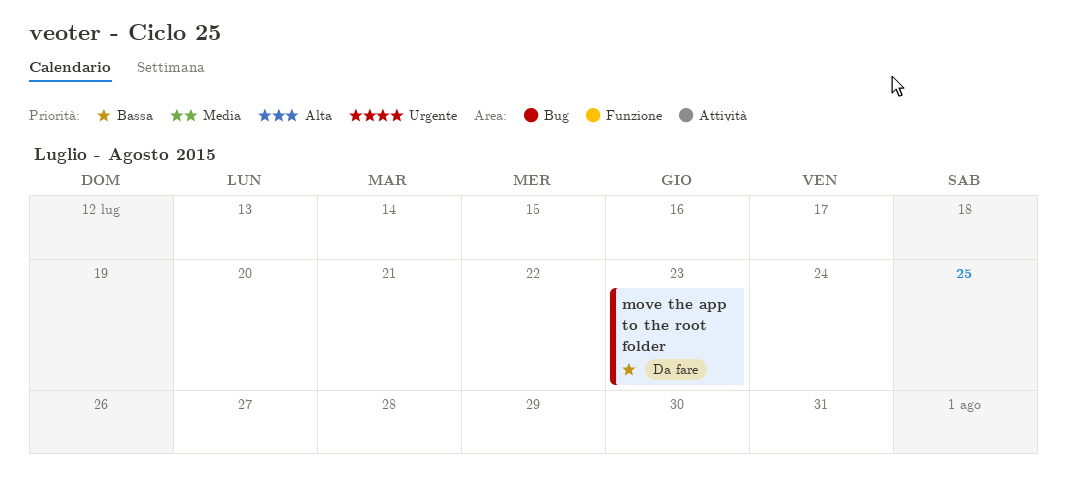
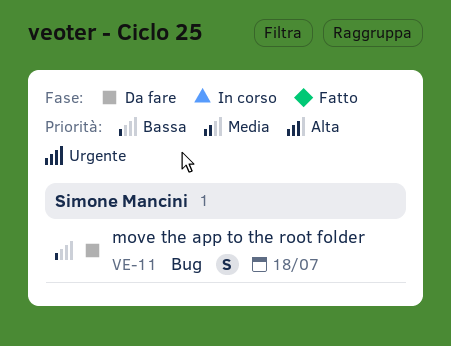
move the app to the root folder, due: Jul 23 -> Jul 18

